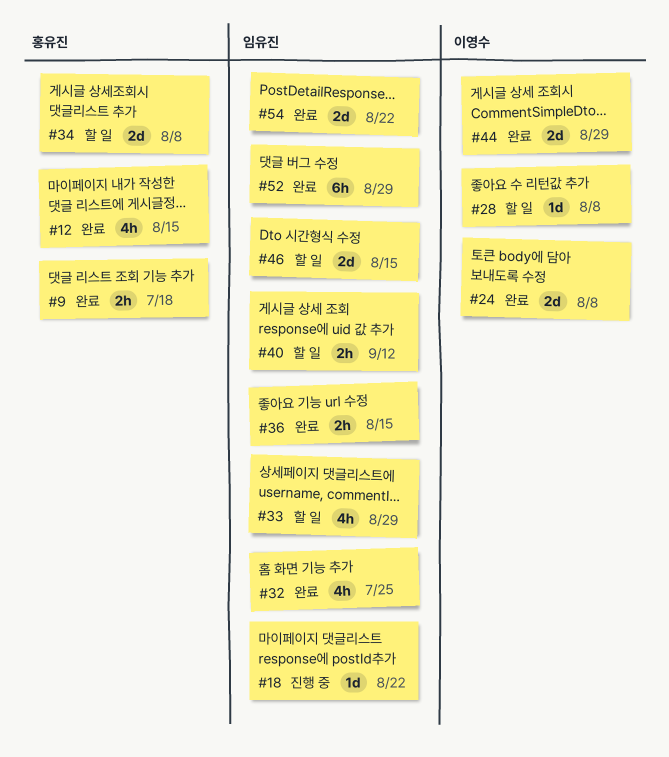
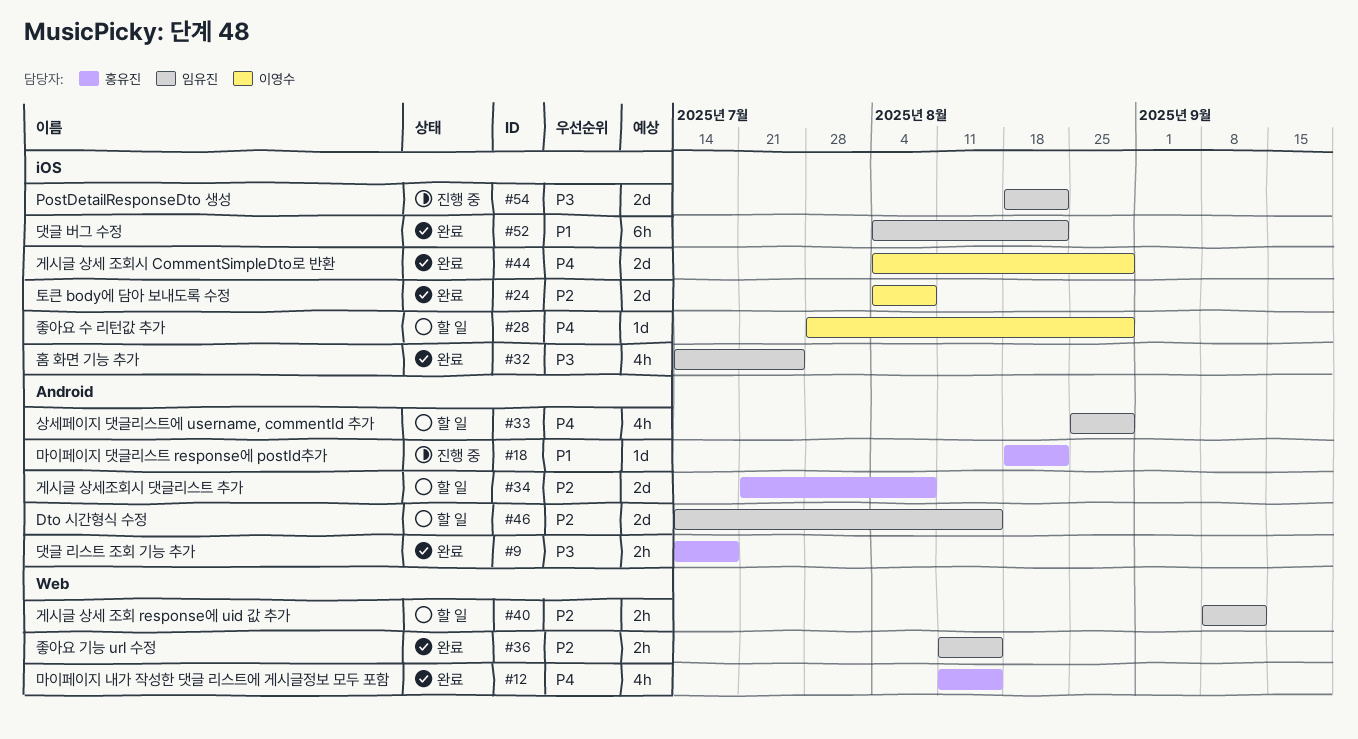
#18, owner: 임유진 -> 홍유진
#28, due: Aug 8 -> Aug 29
#52, due: Aug 29 -> Aug 22
#54, status: 완료 -> 진행 중

